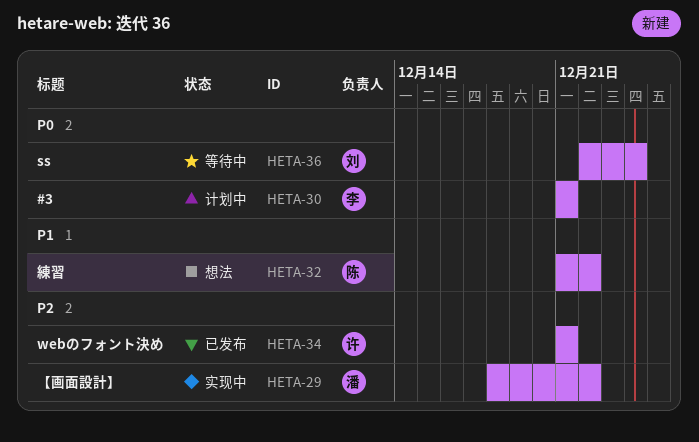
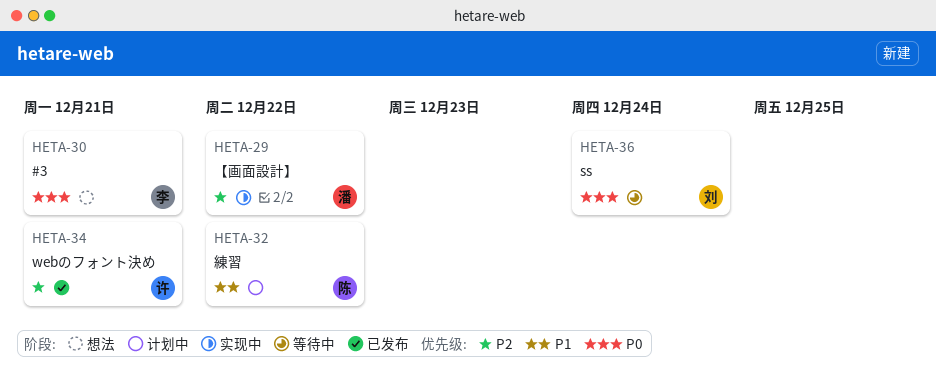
HETA-30, status: 计划中 -> 想法
HETA-32, status: 想法 -> 计划中

